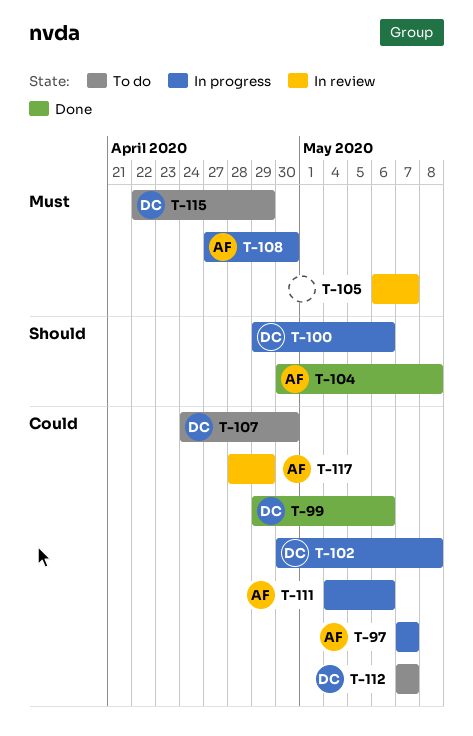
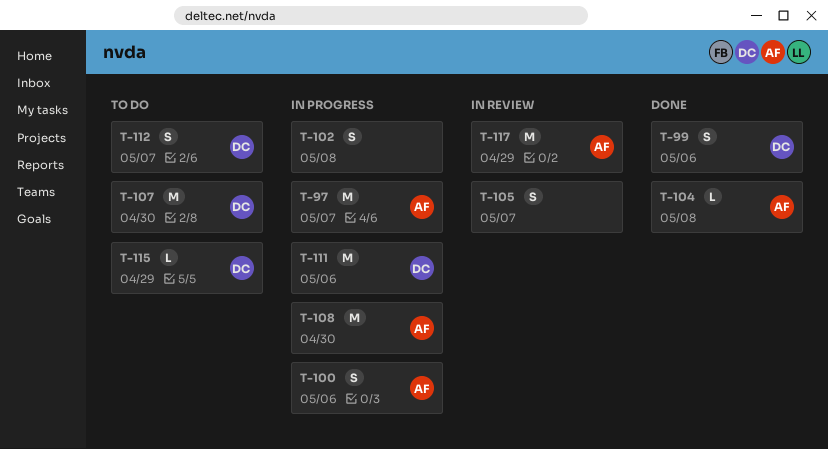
T-100, owner: DC -> AF
T-102, owner: DC -> none
T-111, owner: AF -> DC

